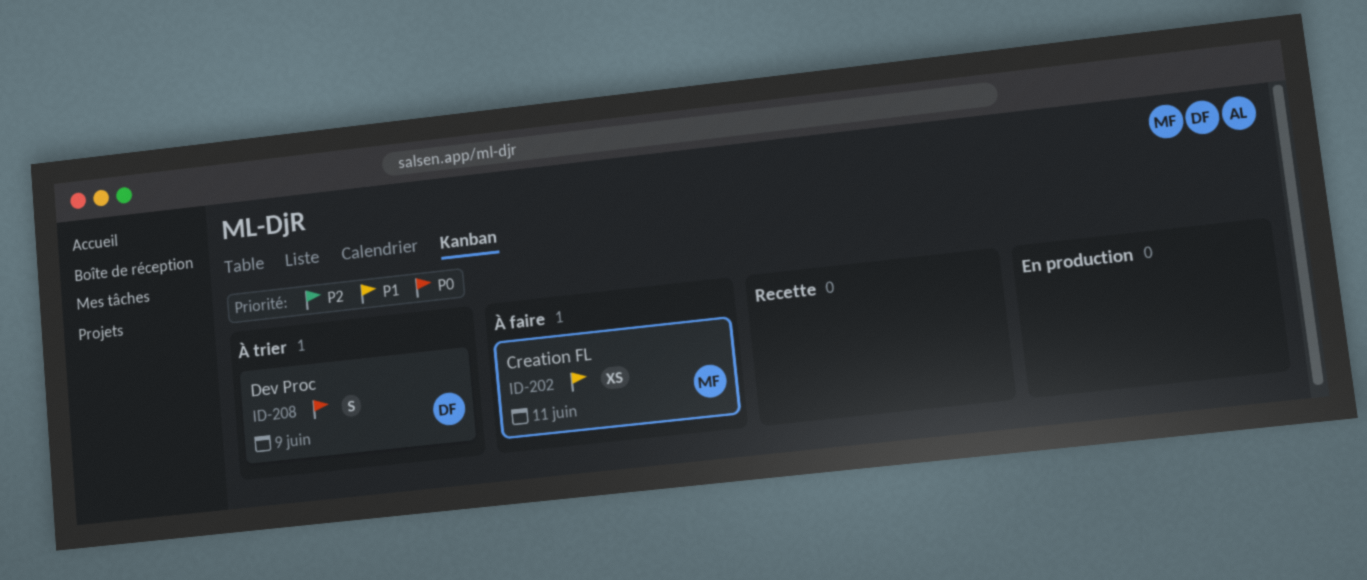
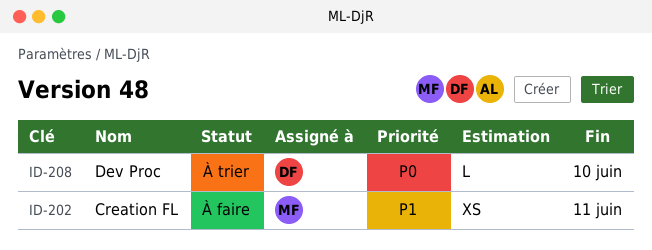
ID-208, estimate: S -> L
ID-208, due: Jun 9 -> Jun 10

